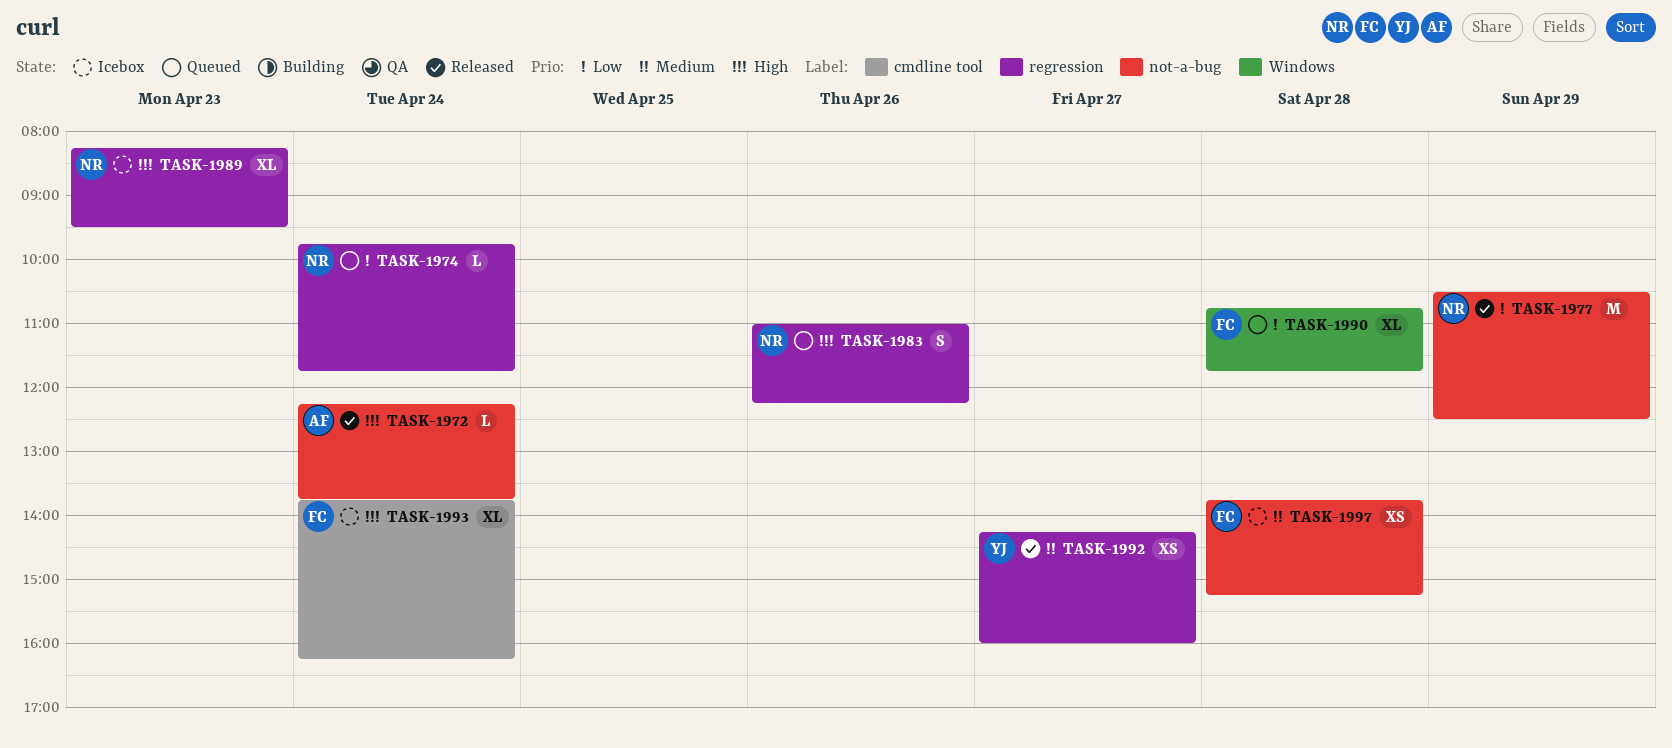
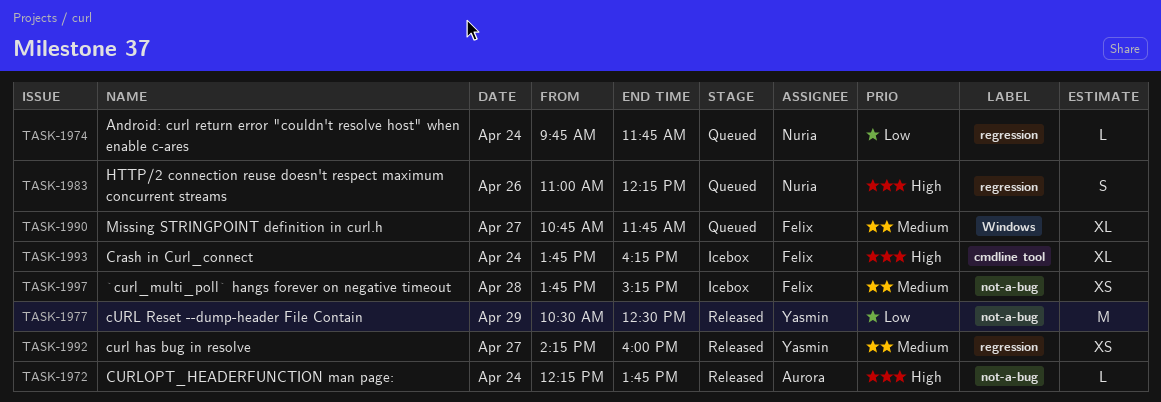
TASK-1977, owner: Nuria -> Yasmin
TASK-1989: present -> none
TASK-1990, priority: Low -> Medium
TASK-1990, day: Apr 28 -> Apr 27

